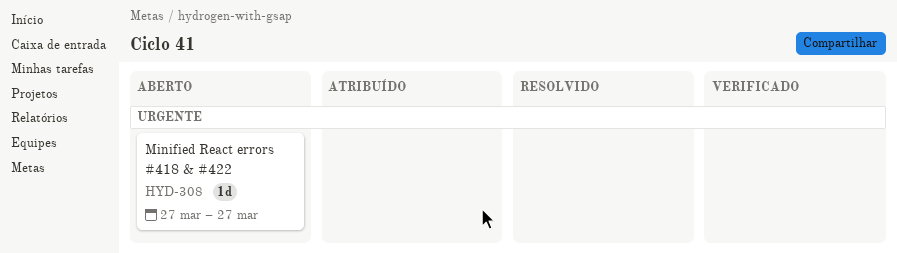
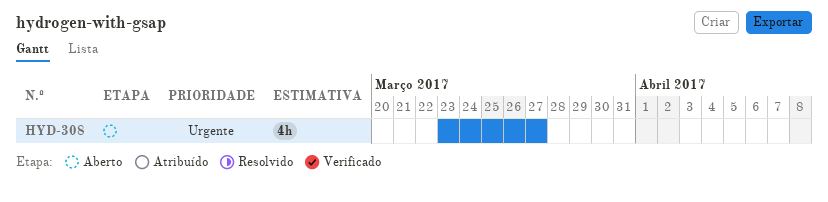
HYD-308, estimate: 1d -> 4h
HYD-308, start: Mar 27 -> Mar 23

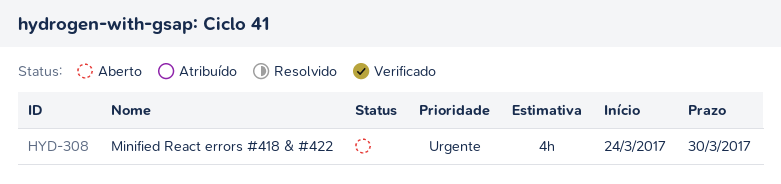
HYD-308, start: Mar 23 -> Mar 24
HYD-308, due: Mar 27 -> Mar 30

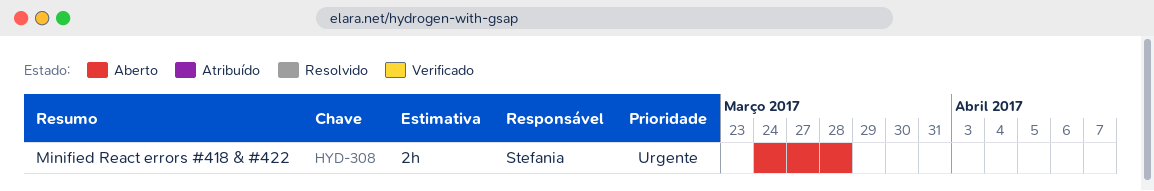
HYD-308, estimate: 4h -> 2h
HYD-308, due: Mar 30 -> Mar 28

